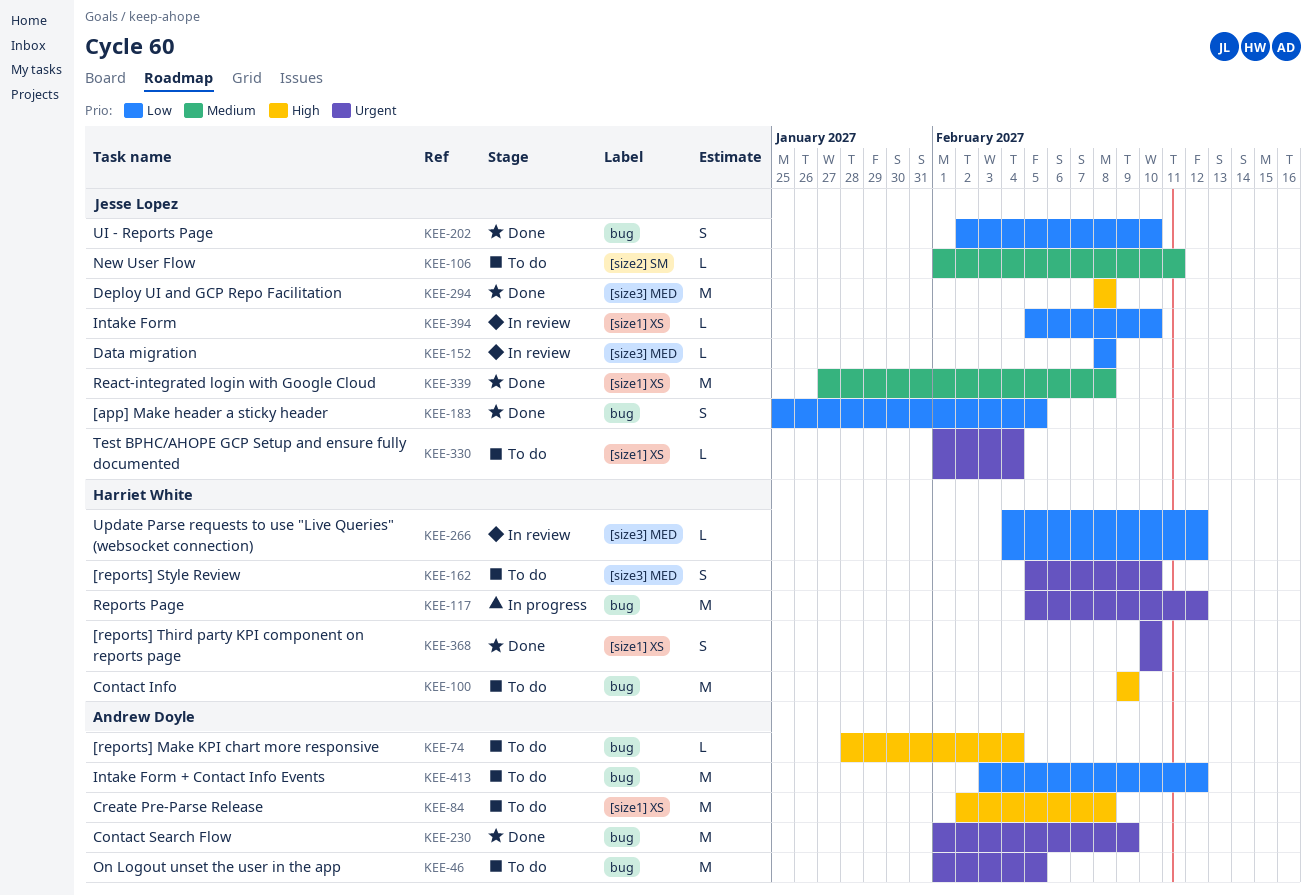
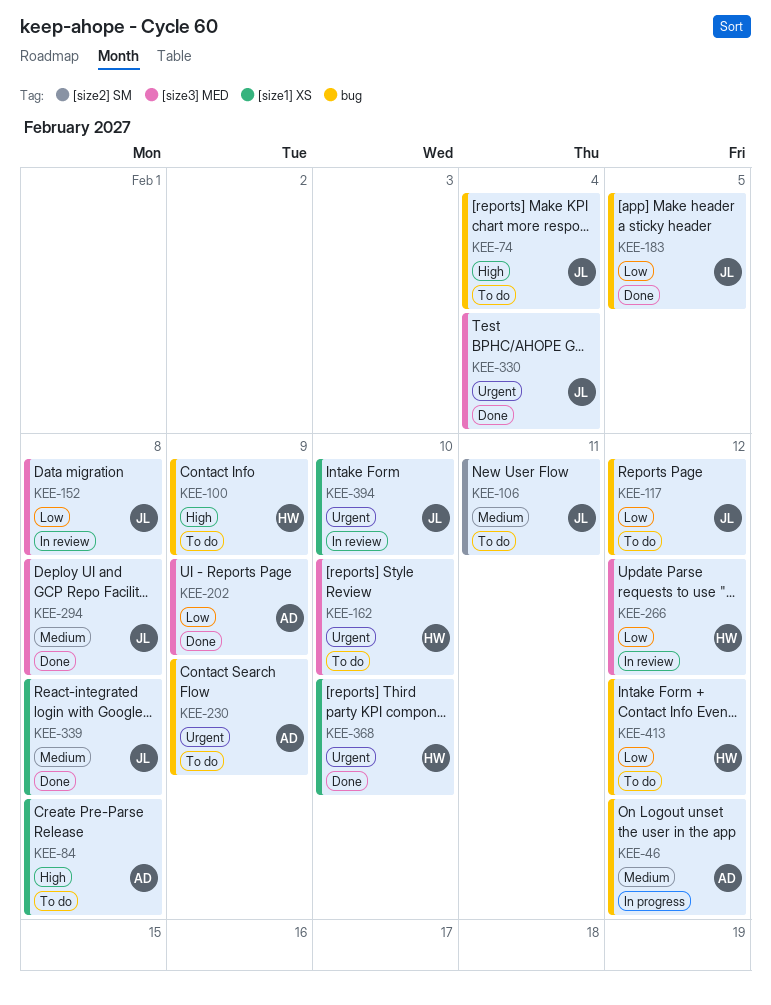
KEE-46, status: To do -> In progress
KEE-46, priority: Urgent -> Medium
KEE-46, due: Feb 5 -> Feb 12
KEE-74, owner: Andrew Doyle -> Jesse Lopez
KEE-117, status: In progress -> To do
KEE-117, owner: Harriet White -> Jesse Lopez
KEE-117, priority: Urgent -> Low
KEE-202, owner: Jesse Lopez -> Andrew Doyle
KEE-202, label: bug -> [size3] MED
KEE-202, due: Feb 10 -> Feb 9
KEE-230, status: Done -> To do
KEE-294, priority: High -> Medium
KEE-330, status: To do -> Done
KEE-330, label: [size1] XS -> [size3] MED
KEE-394, priority: Low -> Urgent
KEE-413, owner: Andrew Doyle -> Harriet White

